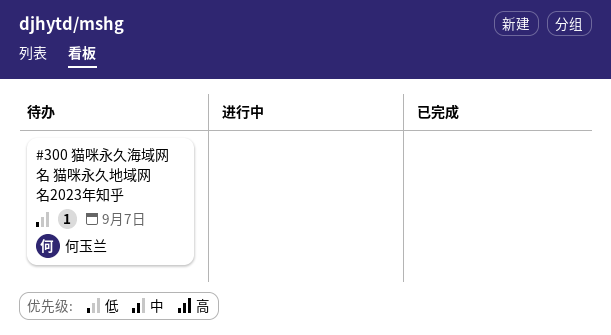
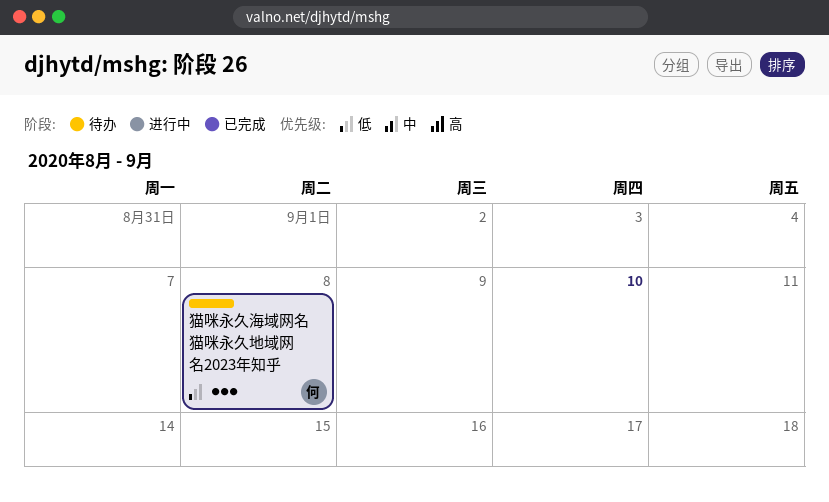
猫咪永久海域网名 猫咪永久地域网名2023年知乎, estimate: 1 -> 3
猫咪永久海域网名 猫咪永久地域网名2023年知乎, due: Sep 7 -> Sep 8

